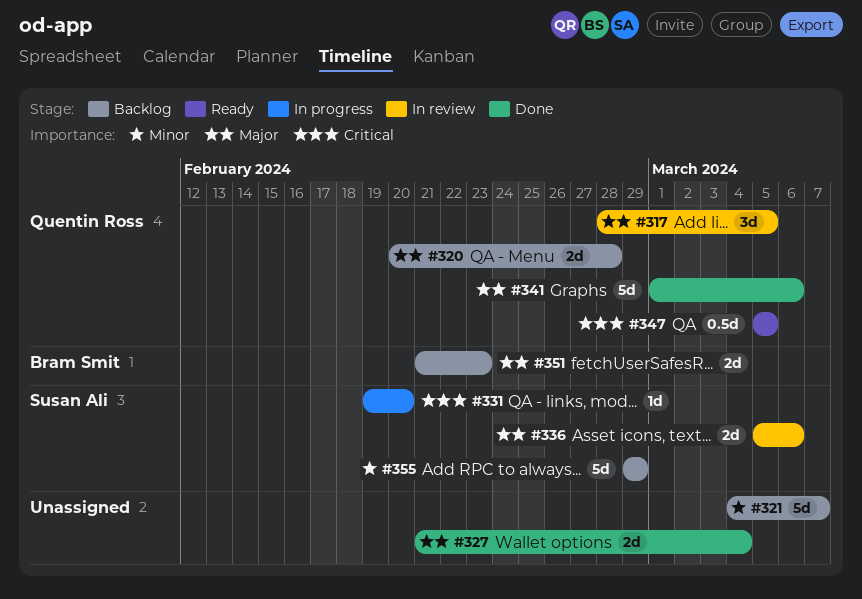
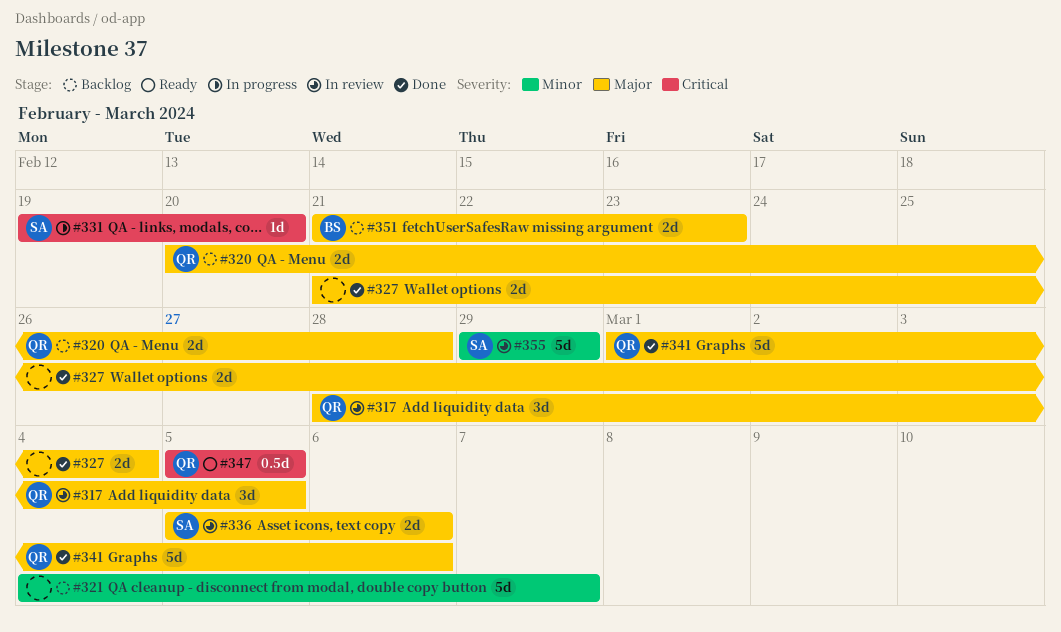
#355, status: Backlog -> In review

